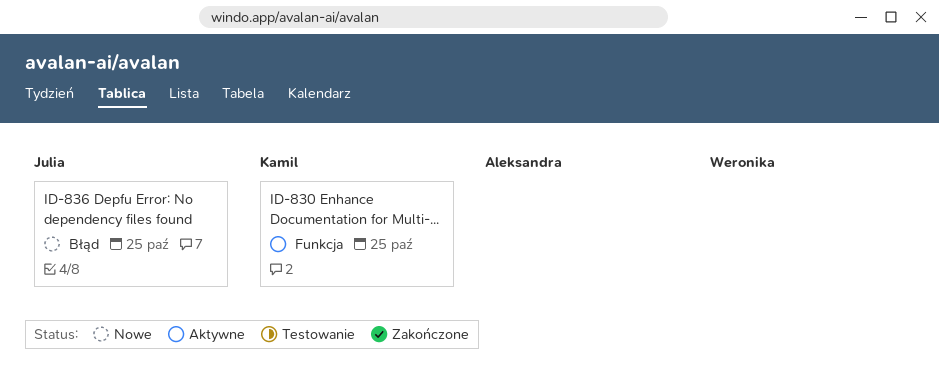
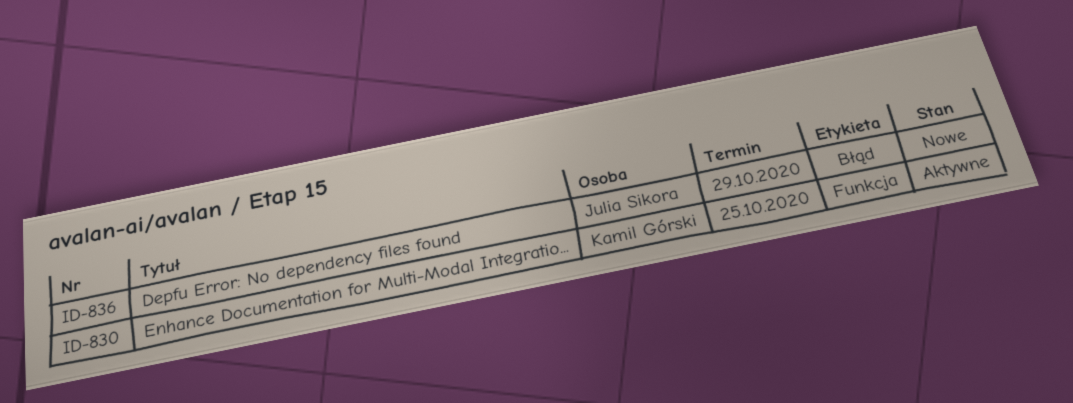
ID-836, due: Oct 25 -> Oct 29

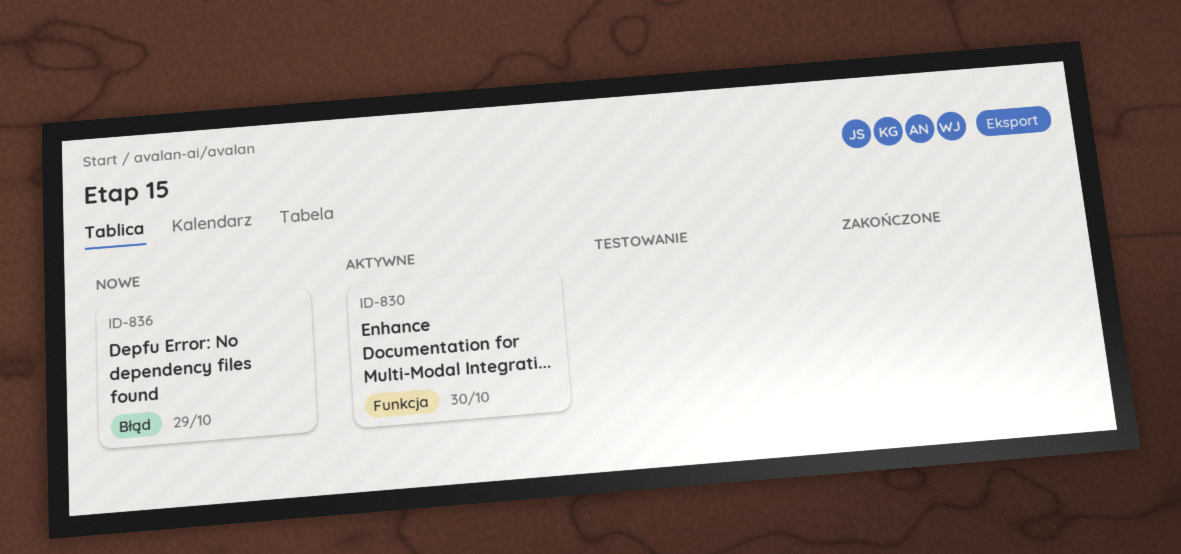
ID-830, due: Oct 25 -> Oct 30

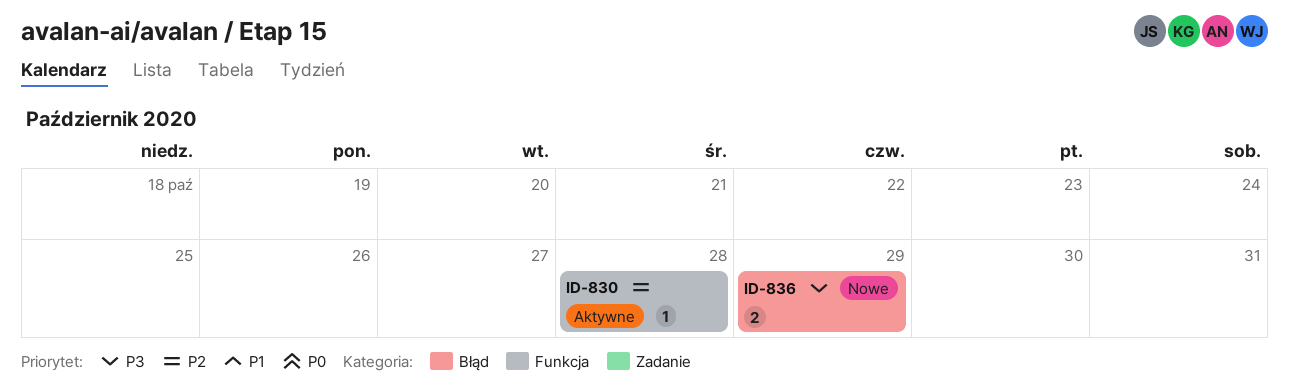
ID-830, due: Oct 30 -> Oct 28

